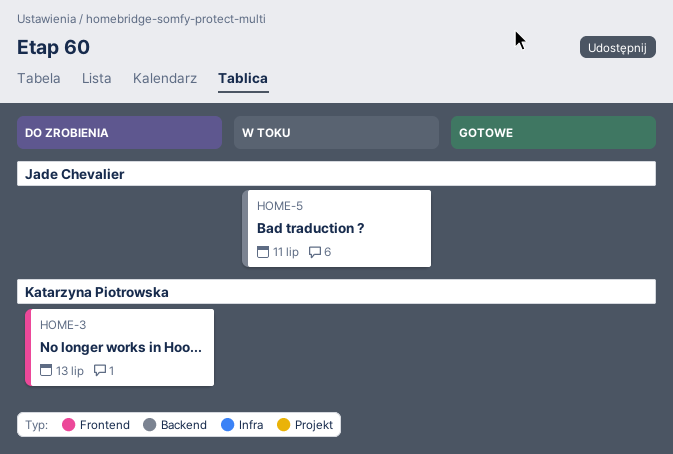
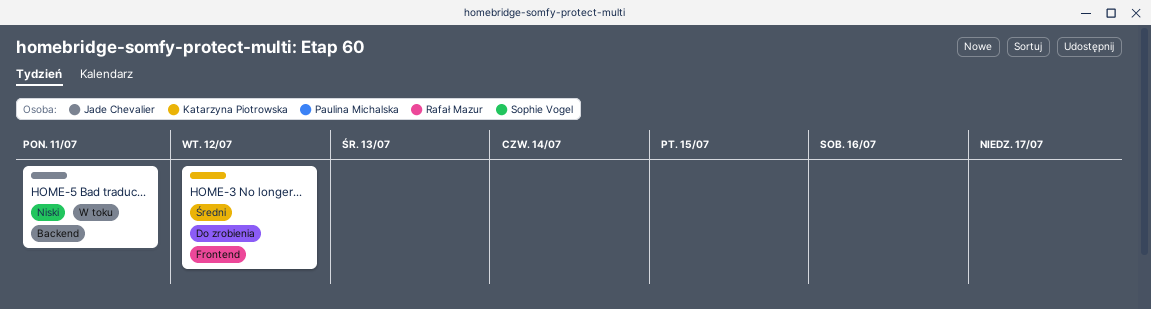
HOME-3, due: Jul 13 -> Jul 12

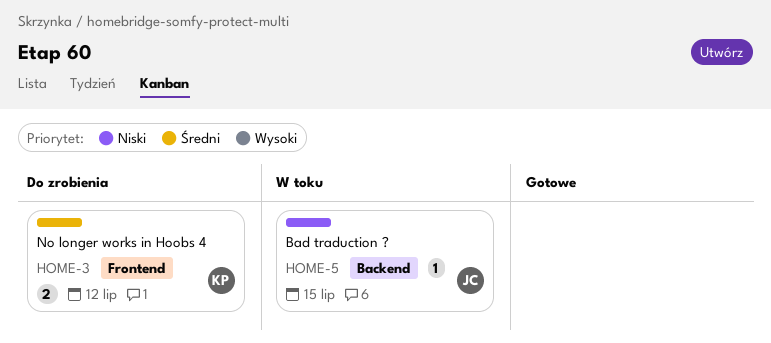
HOME-5, due: Jul 11 -> Jul 15

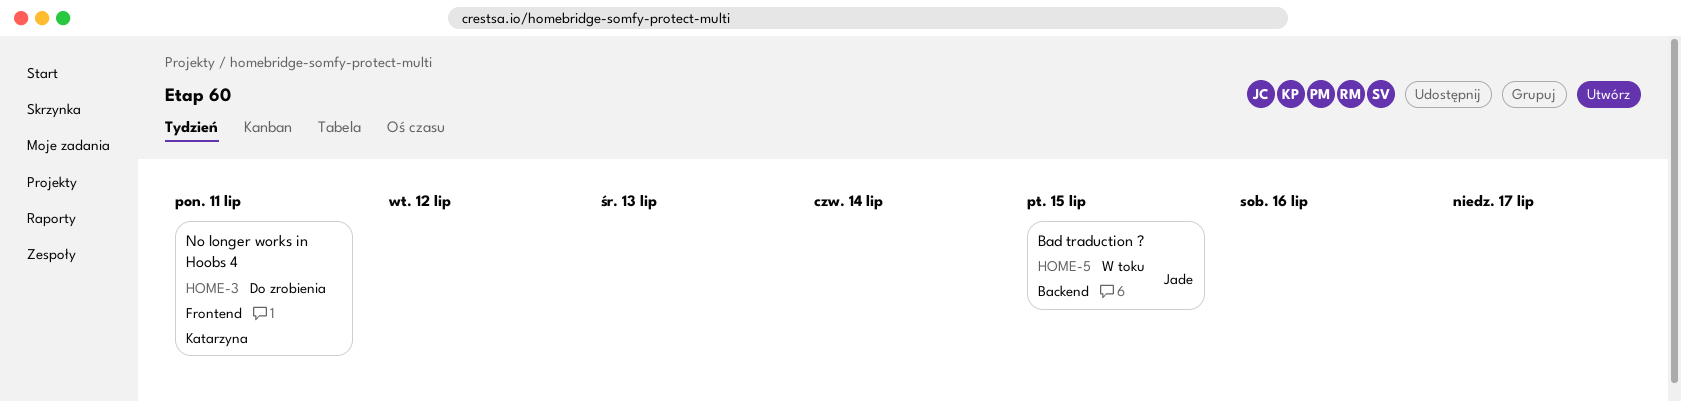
HOME-3, due: Jul 12 -> Jul 11

